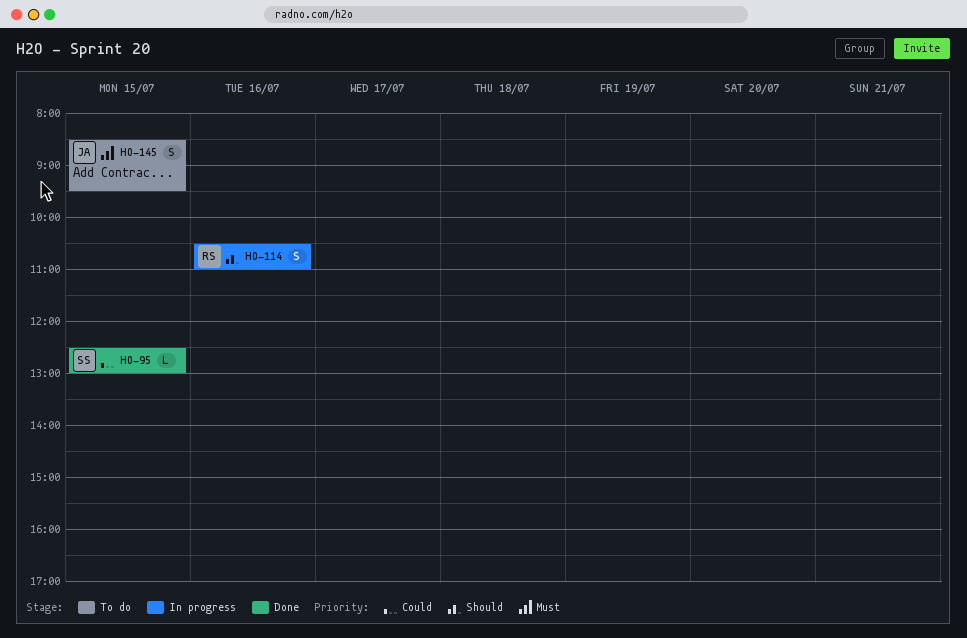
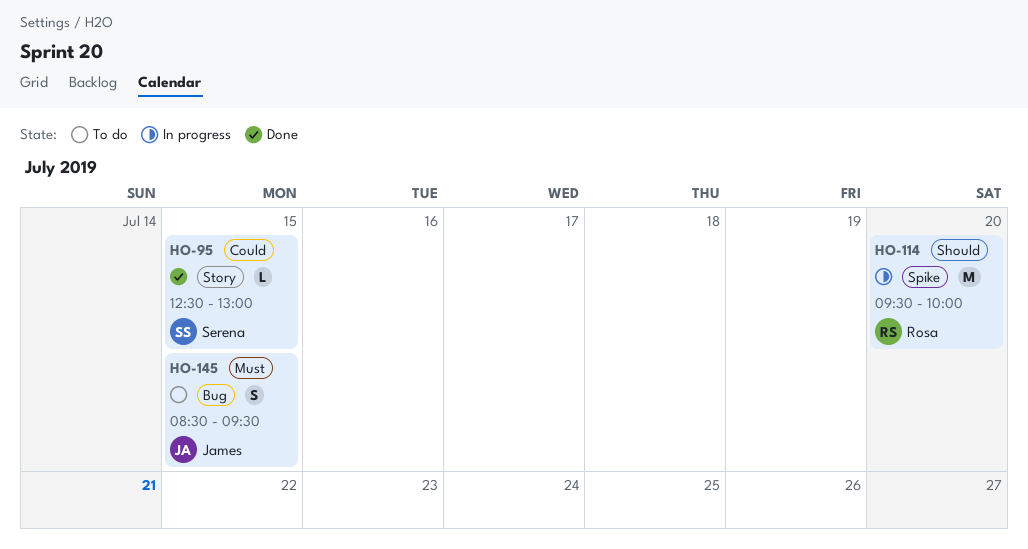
HO-114, estimate: S -> M
HO-114, day: Jul 16 -> Jul 20
HO-114, begins: 10:30 -> 09:30
HO-114, ends: 11:00 -> 10:00

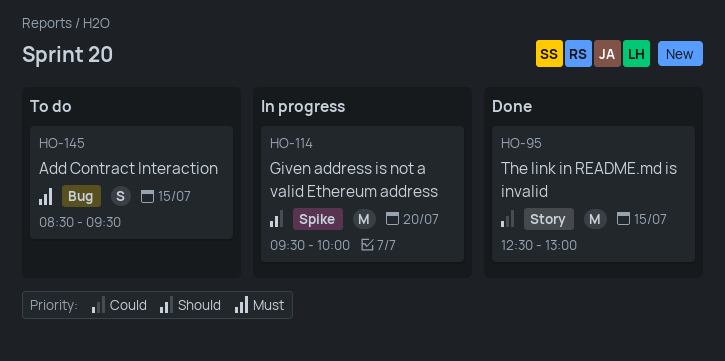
HO-95, estimate: L -> M

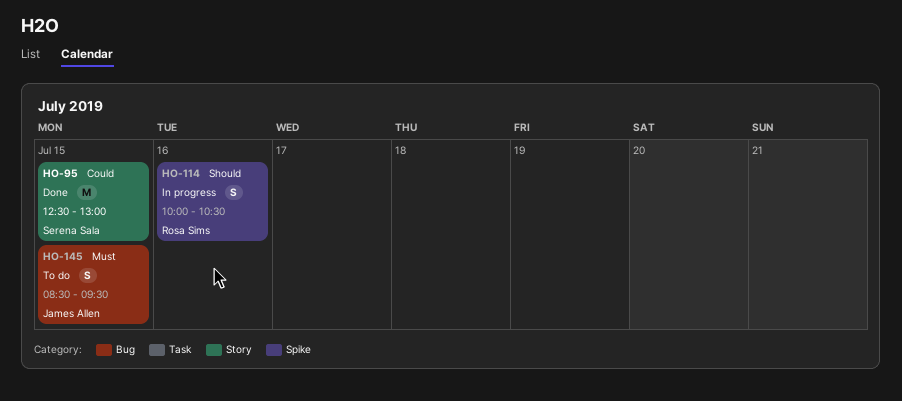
HO-114, estimate: M -> S
HO-114, day: Jul 20 -> Jul 16
HO-114, begins: 09:30 -> 10:00
HO-114, ends: 10:00 -> 10:30

